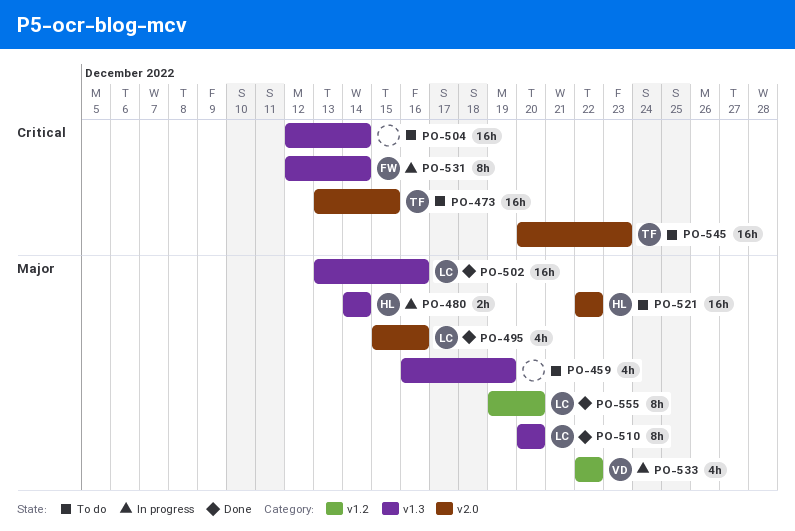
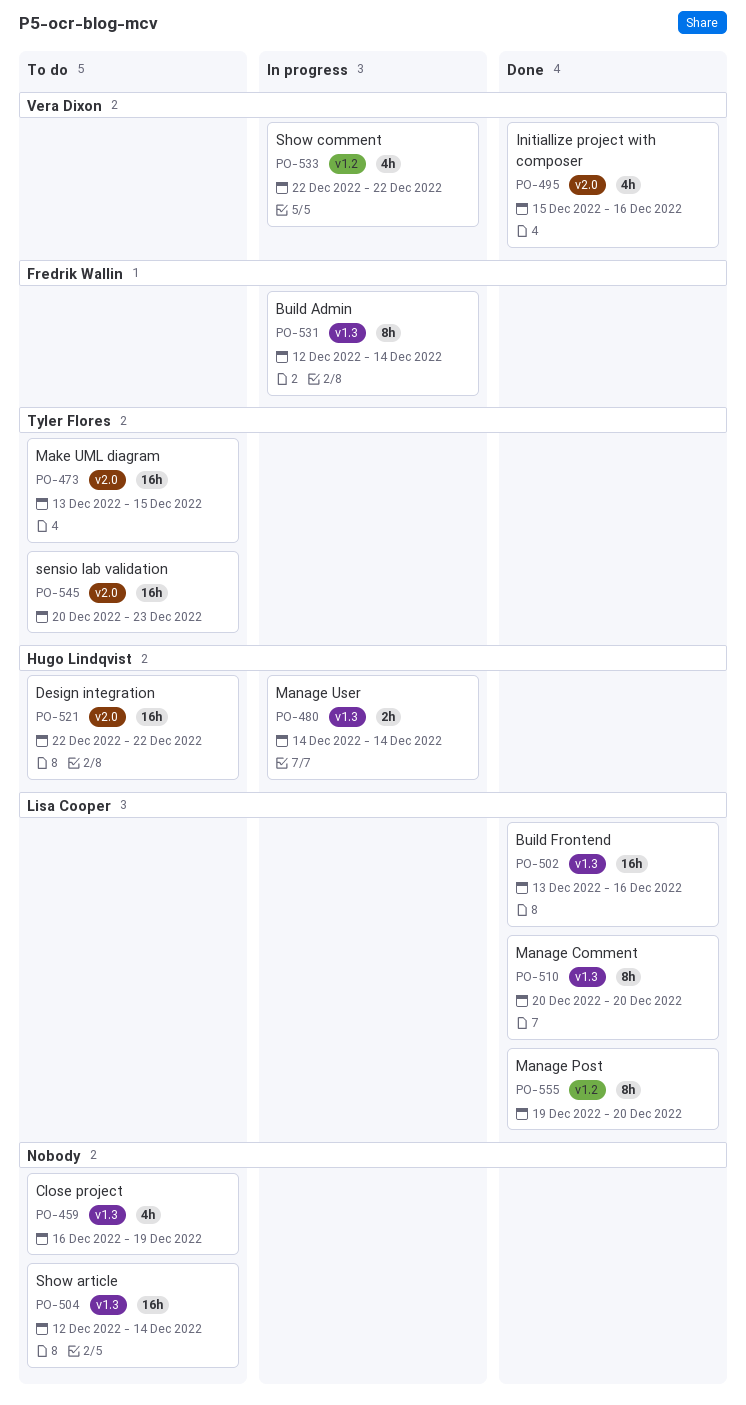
PO-495, owner: Lisa Cooper -> Vera Dixon

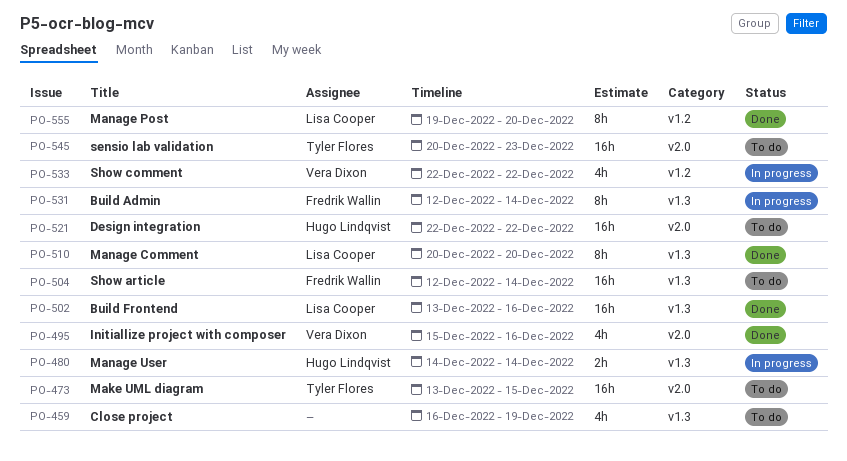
PO-504, owner: none -> Fredrik Wallin

